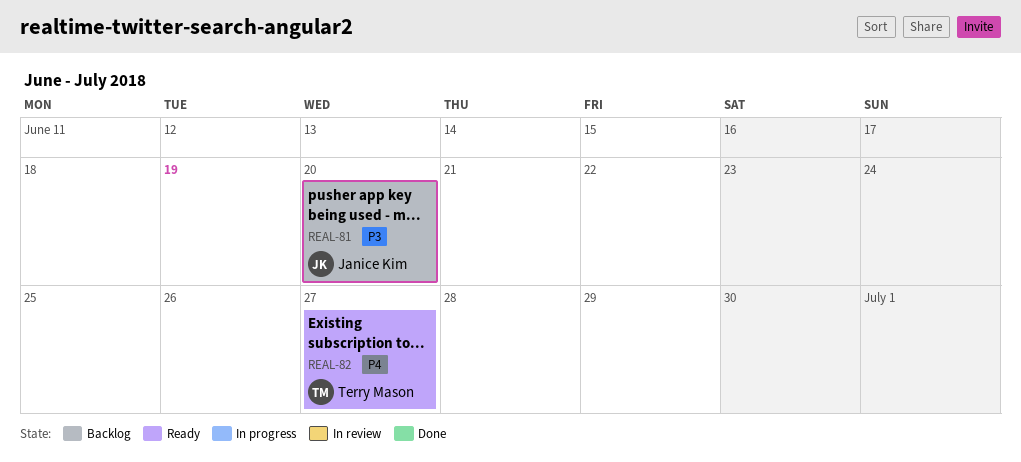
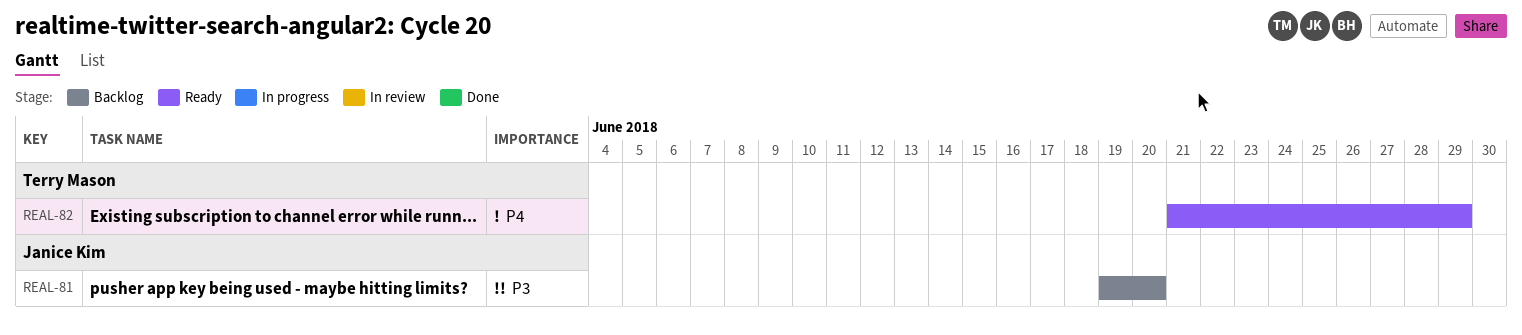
REAL-82, due: Jun 27 -> Jun 29

